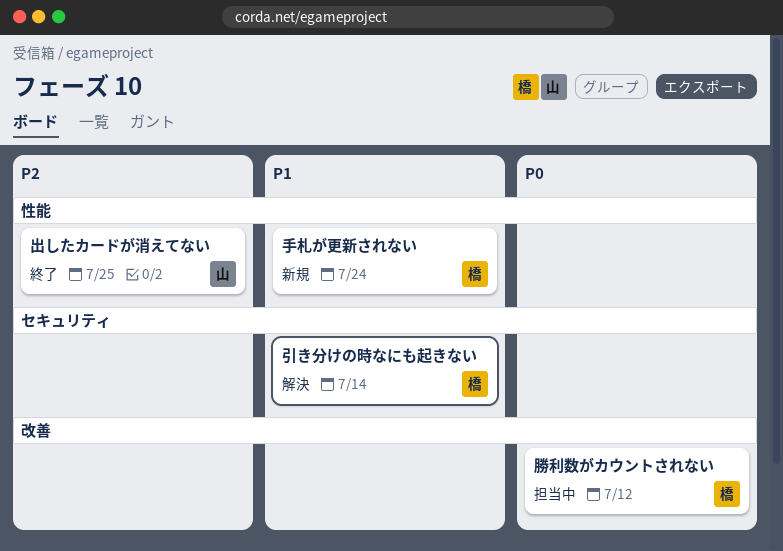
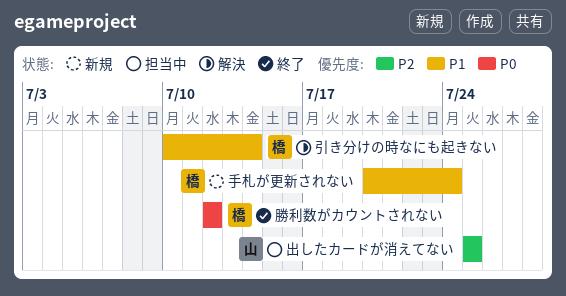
出したカードが消えてない, status: 終了 -> 担当中
勝利数がカウントされない, status: 担当中 -> 終了

